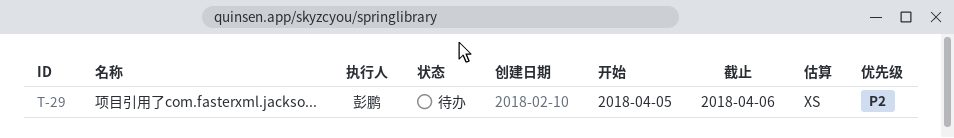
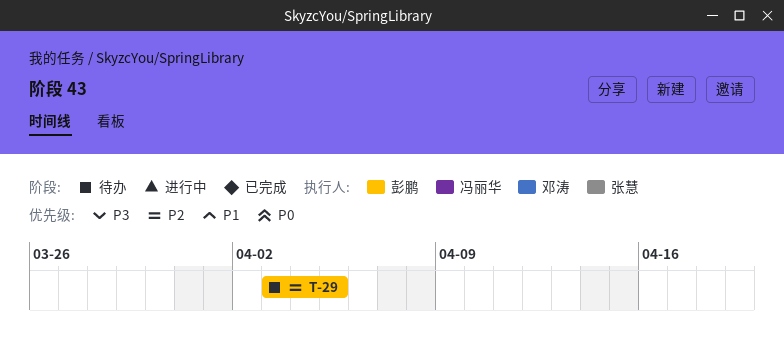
T-29, start: Apr 5 -> Apr 3
T-29, due: Apr 6 -> Apr 5

